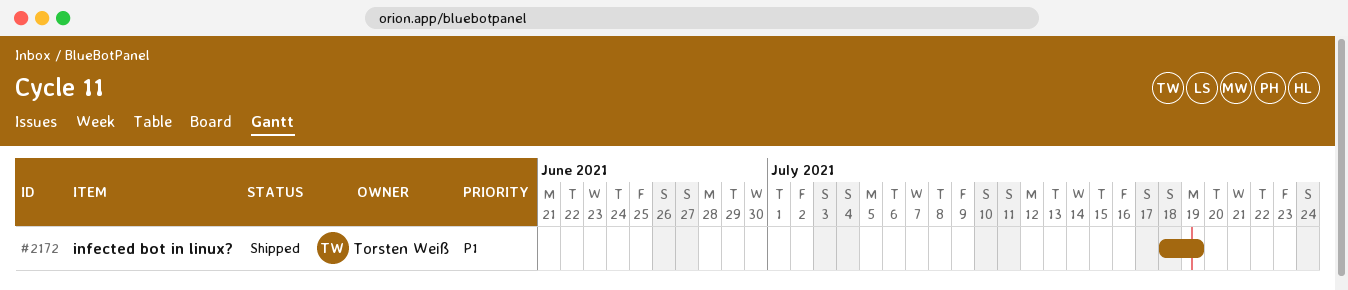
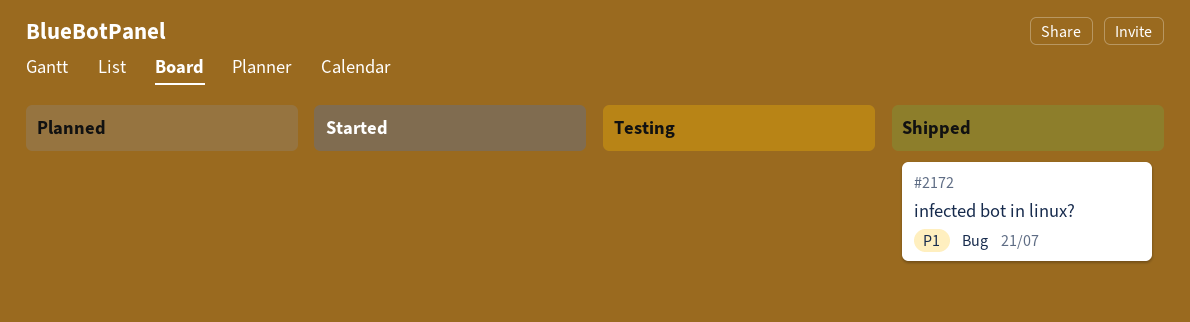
#2172, due: Jul 19 -> Jul 21

